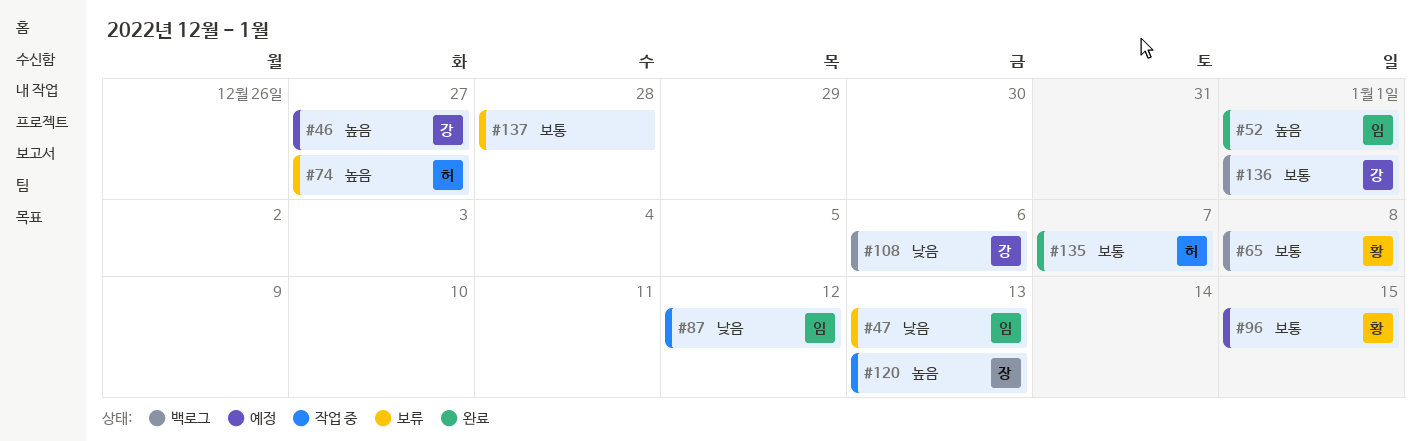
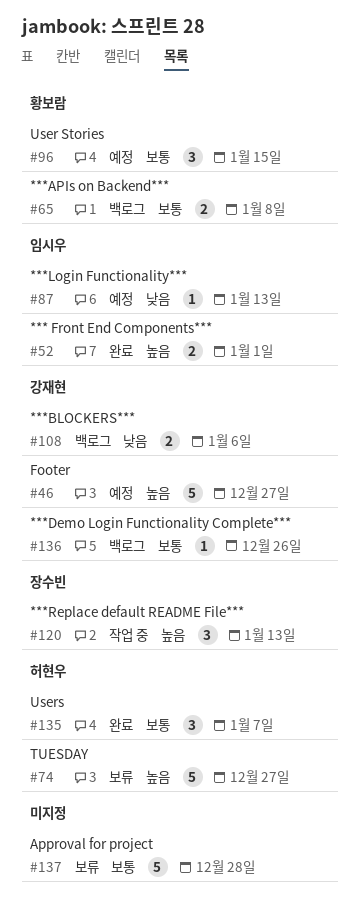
#47: present -> none
#87, status: 작업 중 -> 예정
#87, due: Jan 12 -> Jan 13
#136, due: Jan 1 -> Dec 26

